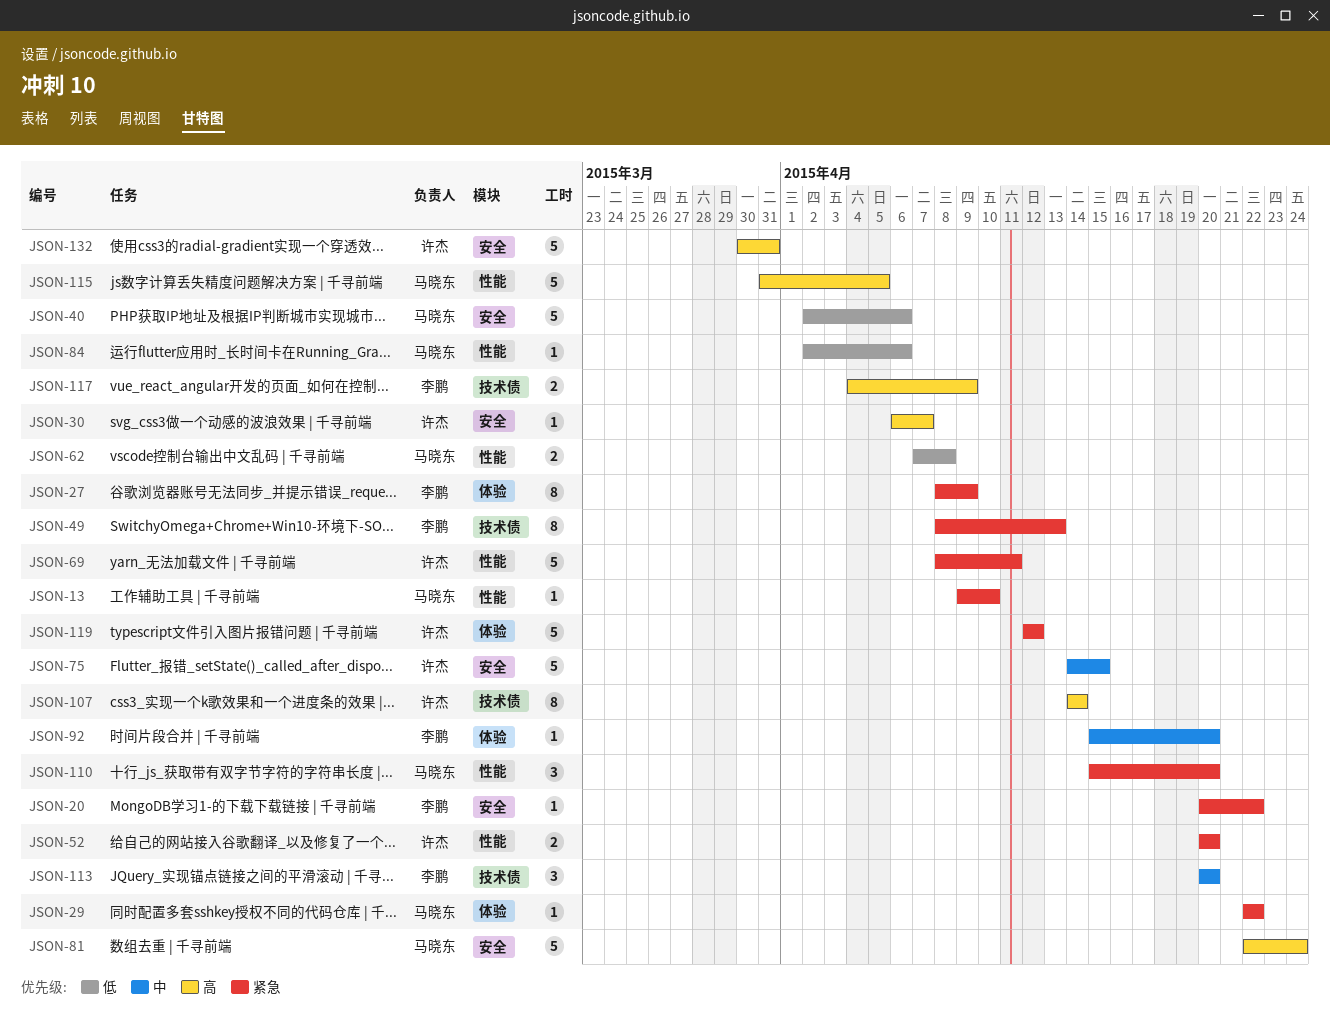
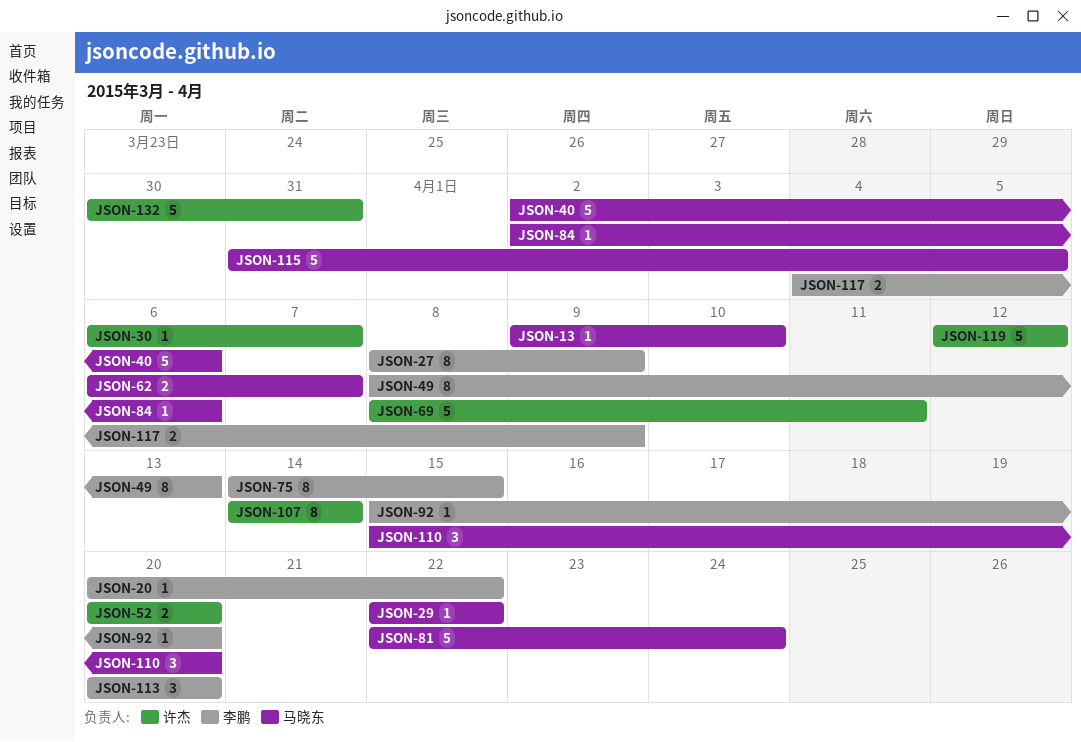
JSON-62, start: Apr 7 -> Apr 6
JSON-62, due: Apr 8 -> Apr 7
JSON-75, owner: 许杰 -> 李鹏
JSON-75, estimate: 5 -> 8

